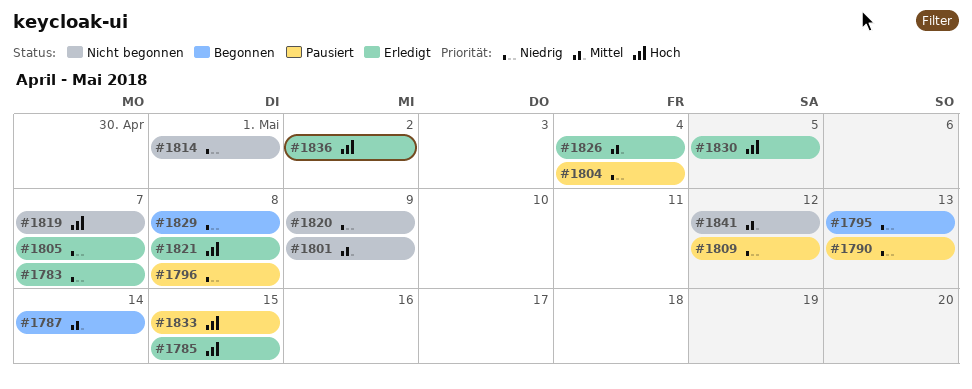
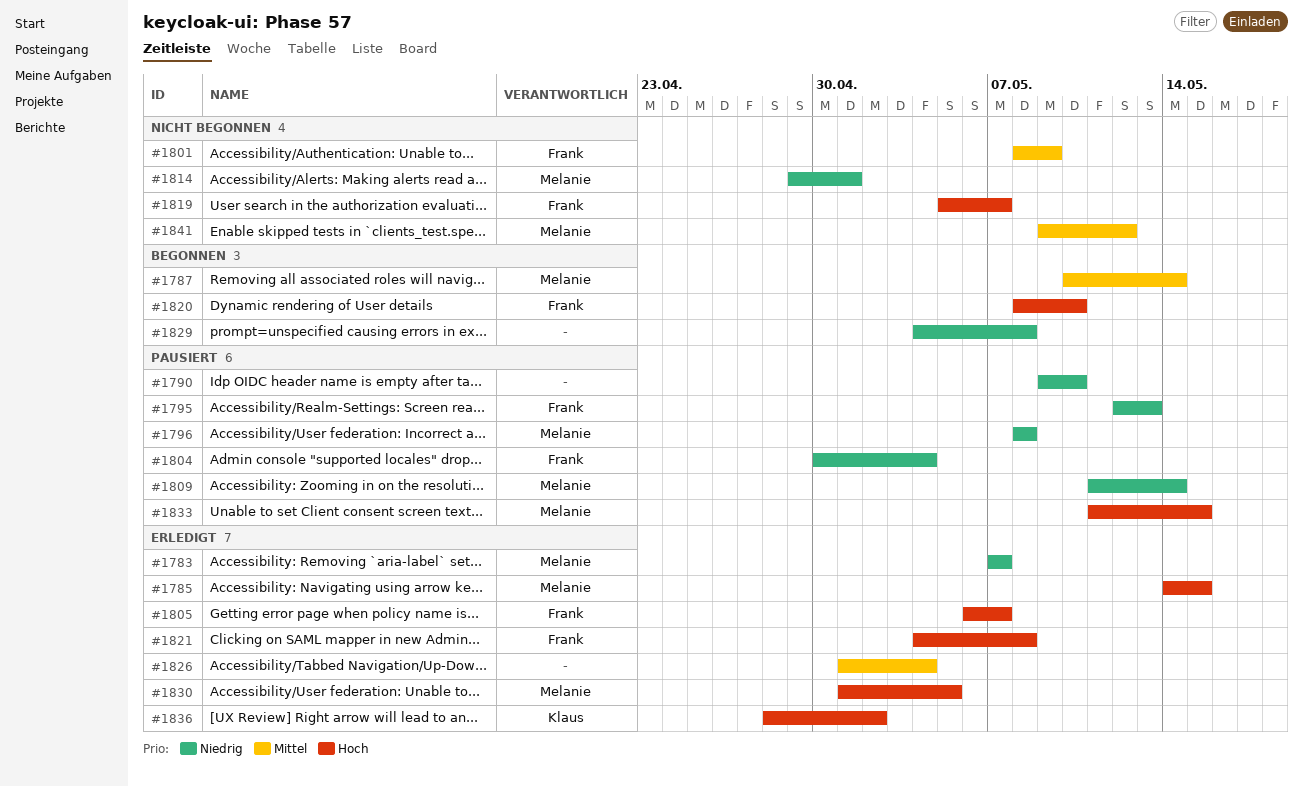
#1790, due: May 13 -> May 10
#1795, status: Begonnen -> Pausiert
#1805, priority: Niedrig -> Hoch
#1809, due: May 12 -> May 14
#1820, status: Nicht begonnen -> Begonnen
#1820, priority: Niedrig -> Hoch
#1820, due: May 9 -> May 10

